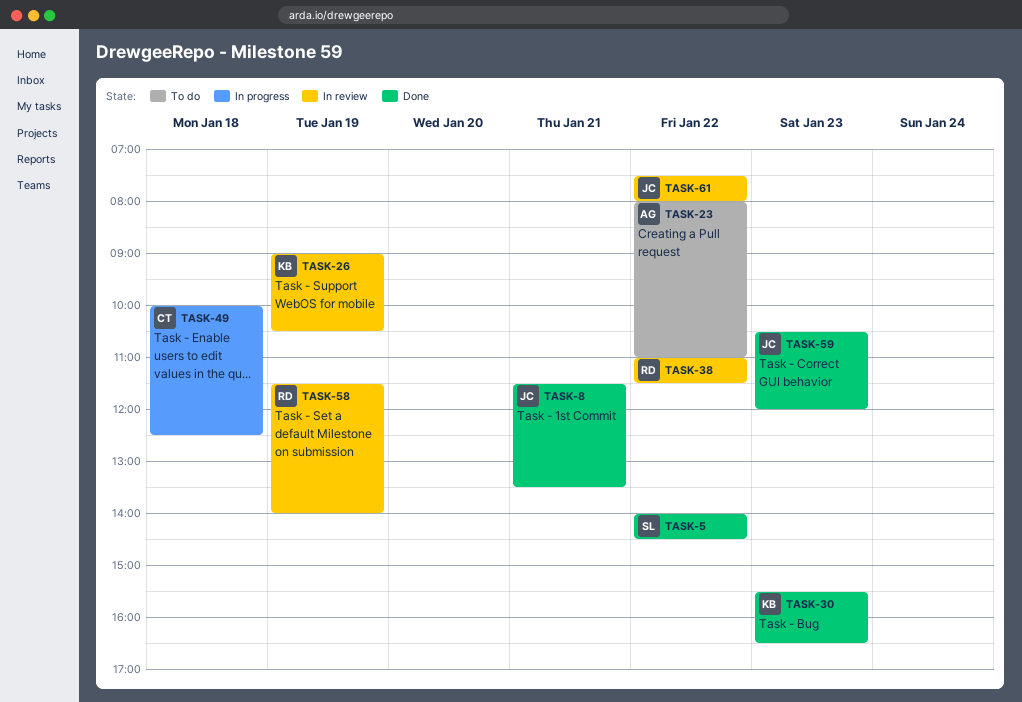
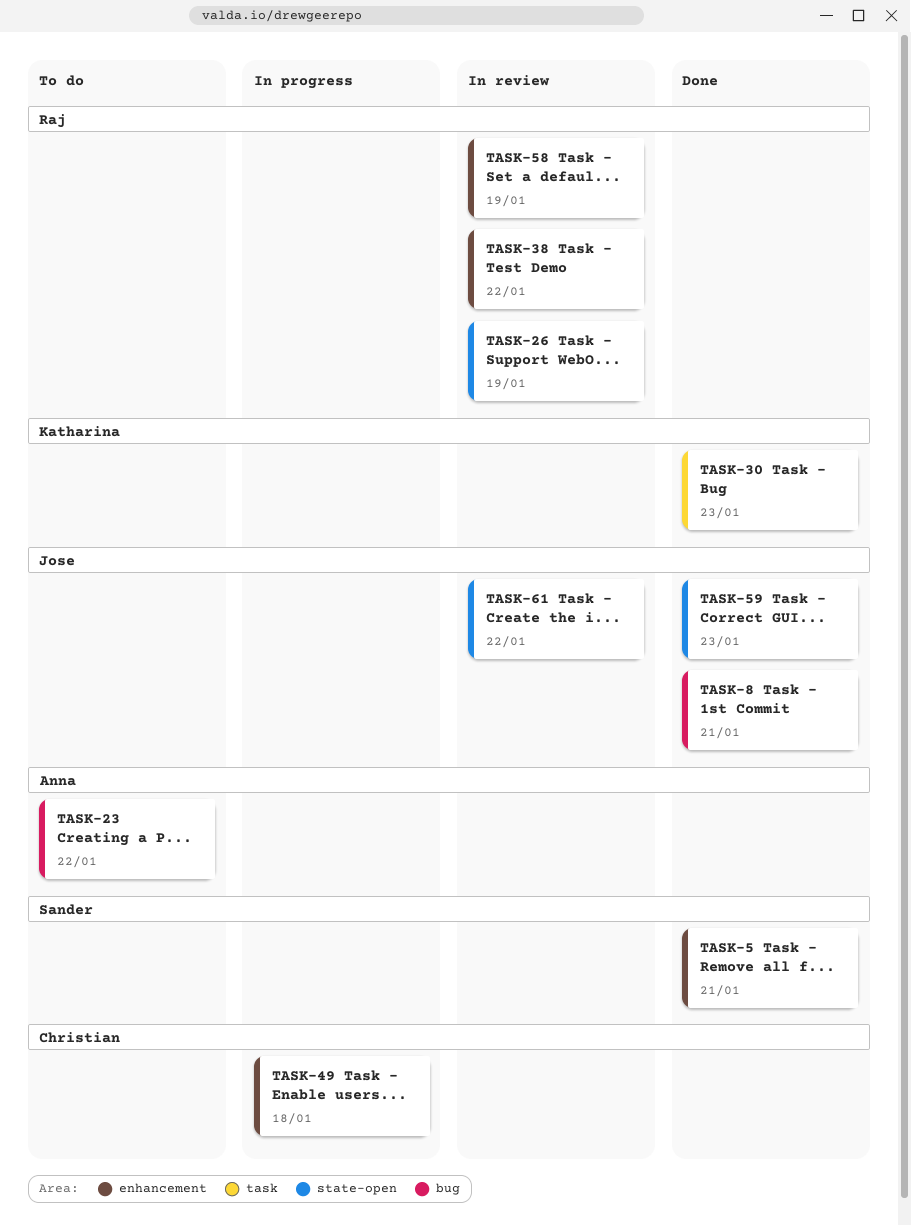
TASK-5, day: Jan 22 -> Jan 21
TASK-26, owner: Katharina -> Raj

